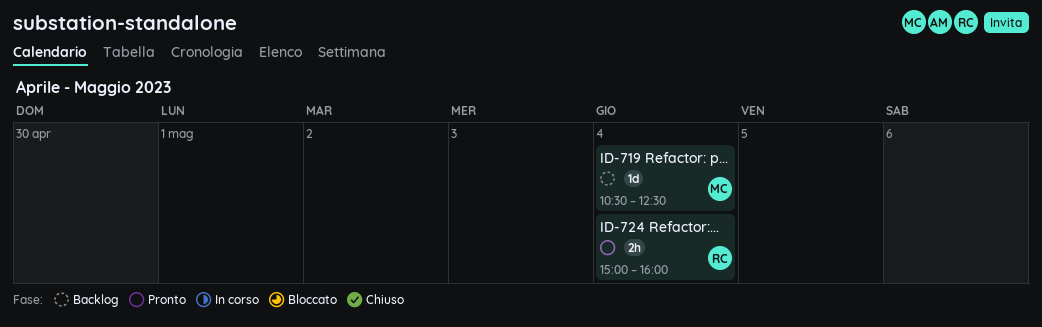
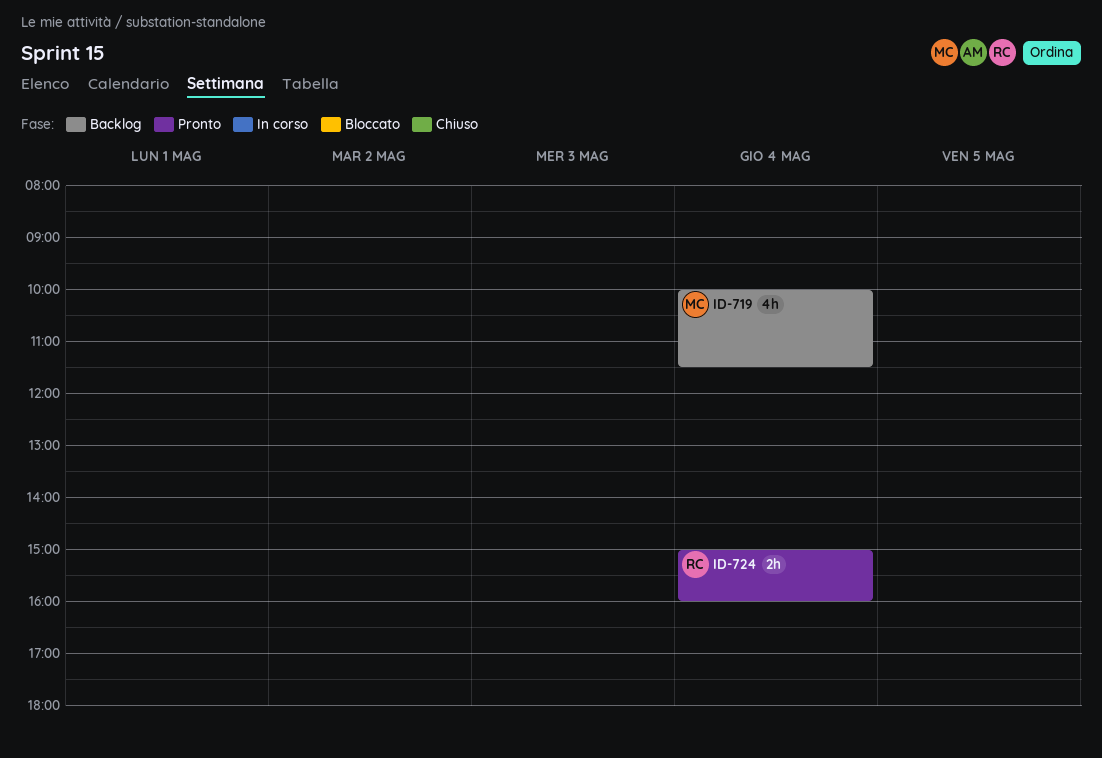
ID-719, estimate: 1d -> 4h
ID-719, begins: 10:30 -> 10:00
ID-719, ends: 12:30 -> 11:30

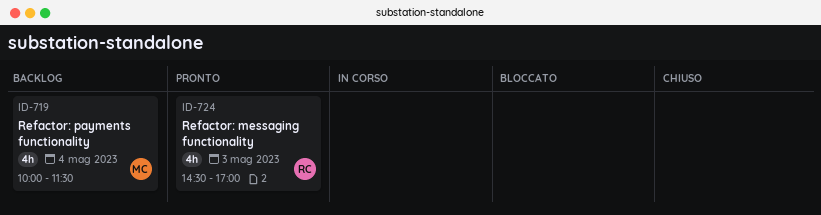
ID-724, estimate: 2h -> 4h
ID-724, day: May 4 -> May 3
ID-724, begins: 15:00 -> 14:30
ID-724, ends: 16:00 -> 17:00

